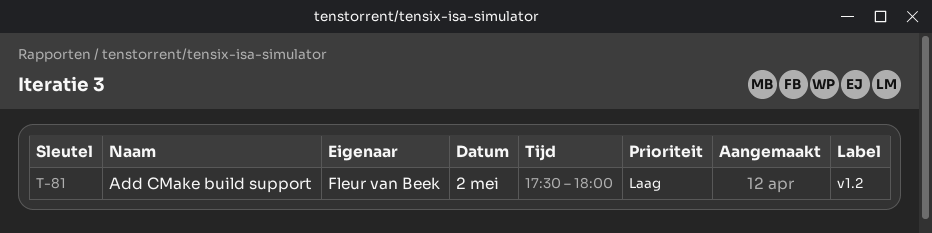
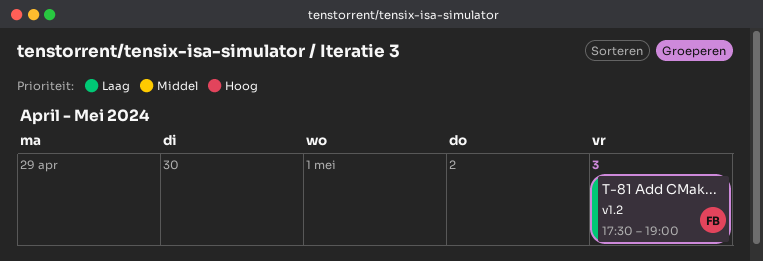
T-81, day: May 2 -> May 3
T-81, ends: 18:00 -> 19:00

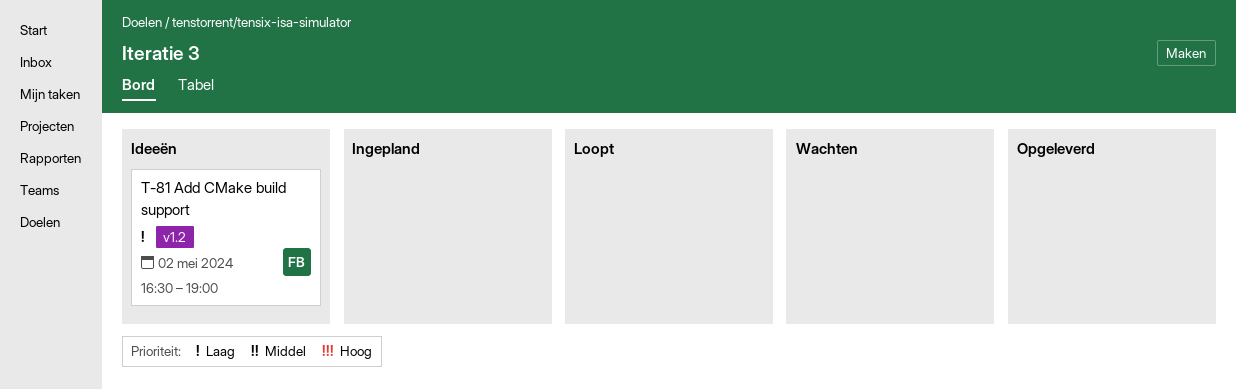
T-81, day: May 3 -> May 2
T-81, begins: 17:30 -> 16:30

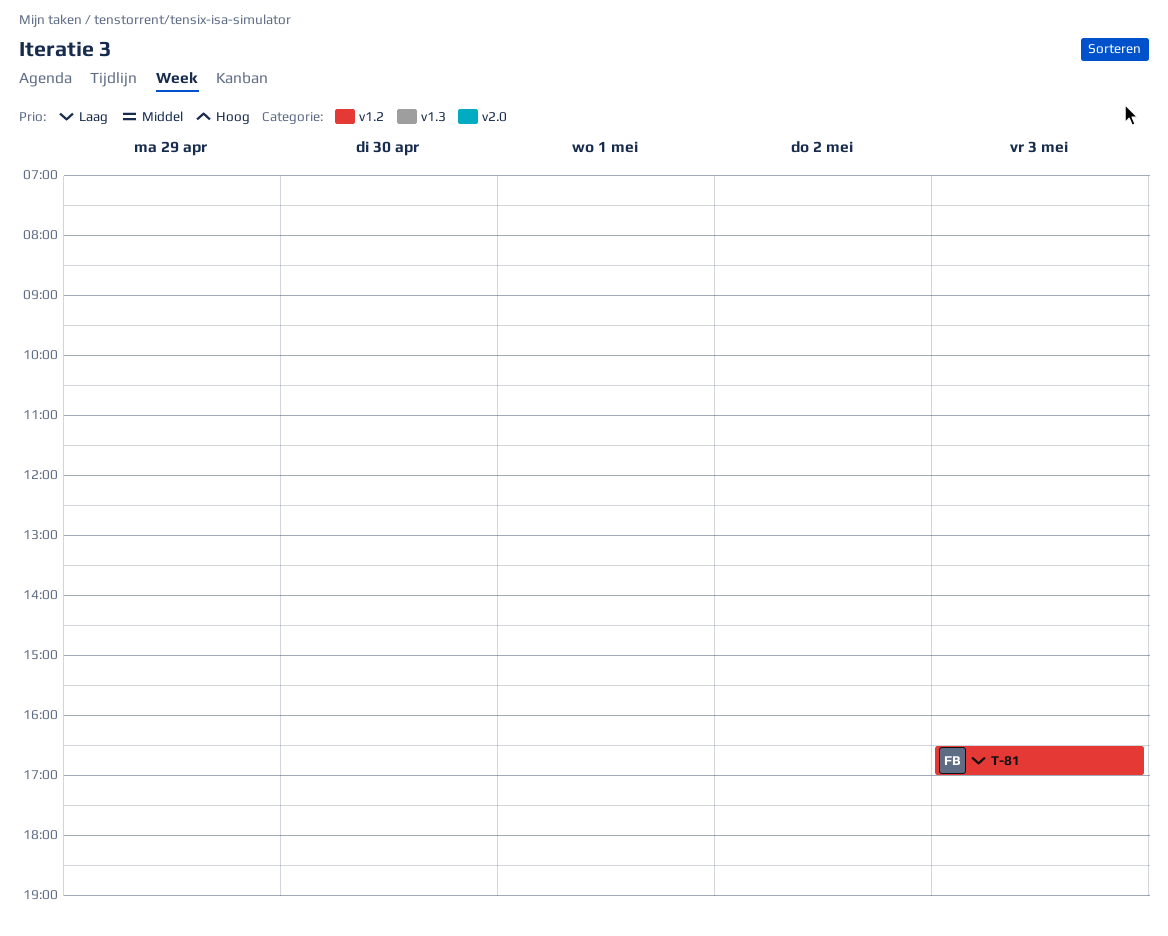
T-81, day: May 2 -> May 3
T-81, ends: 19:00 -> 17:00

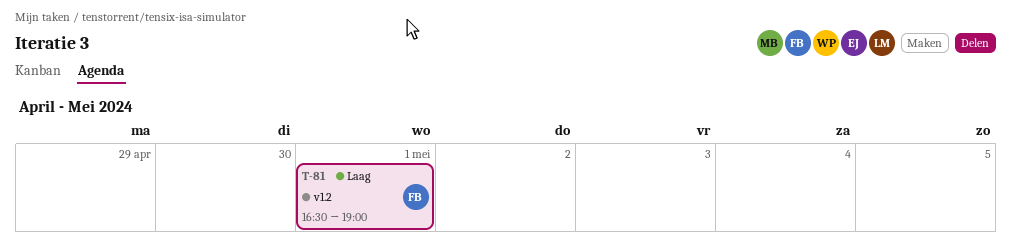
T-81, day: May 3 -> May 1
T-81, ends: 17:00 -> 19:00

